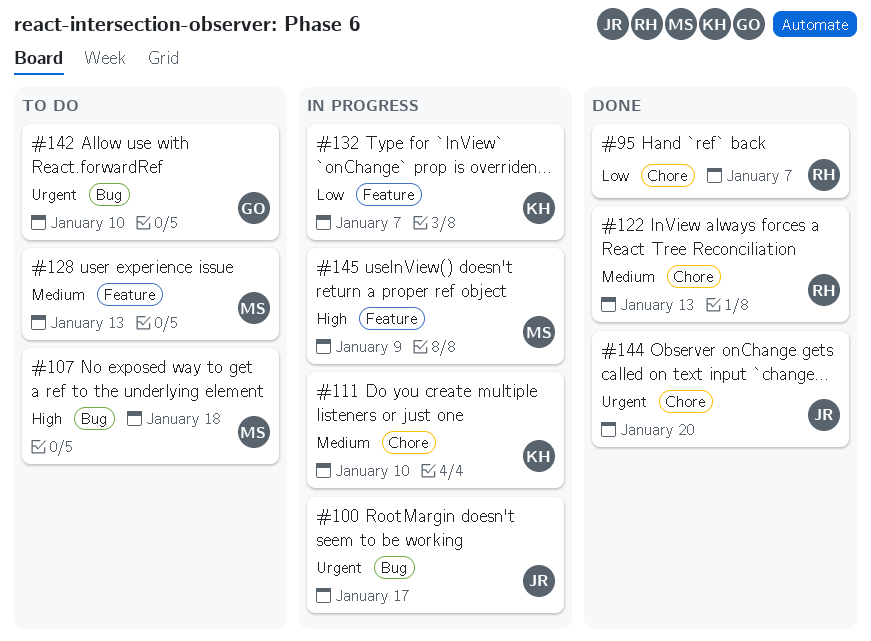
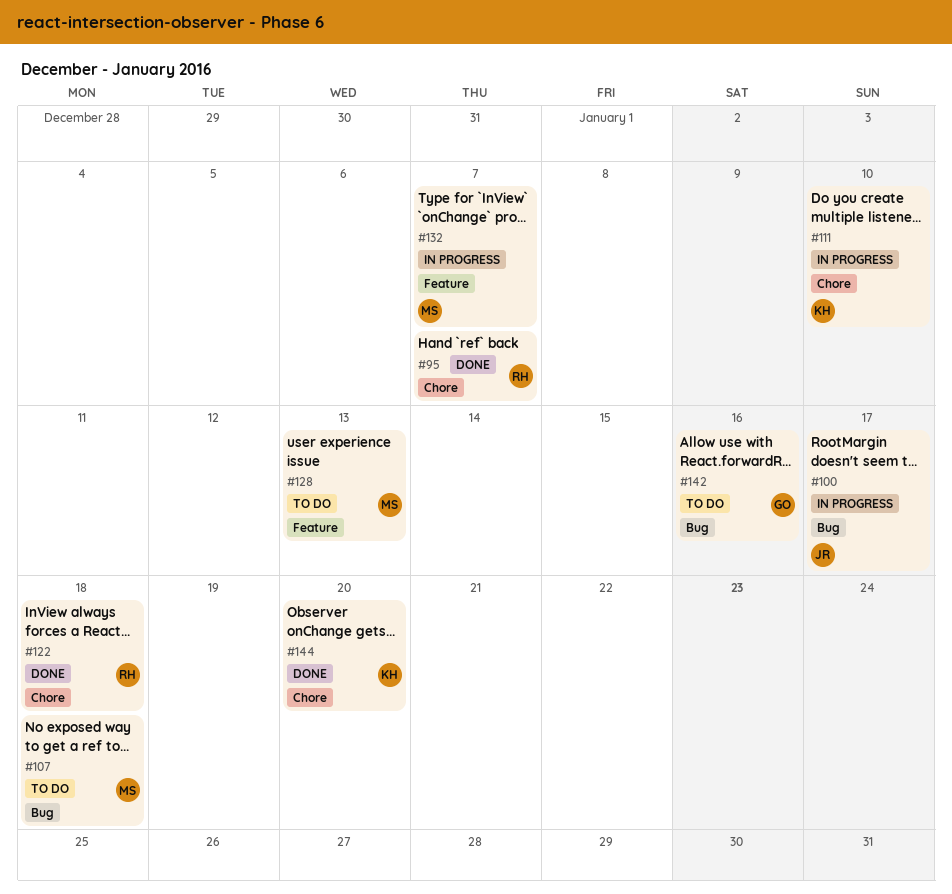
#122, due: Jan 13 -> Jan 18
#132, owner: KH -> MS
#142, due: Jan 10 -> Jan 16
#144, owner: JR -> KH
#145: present -> none

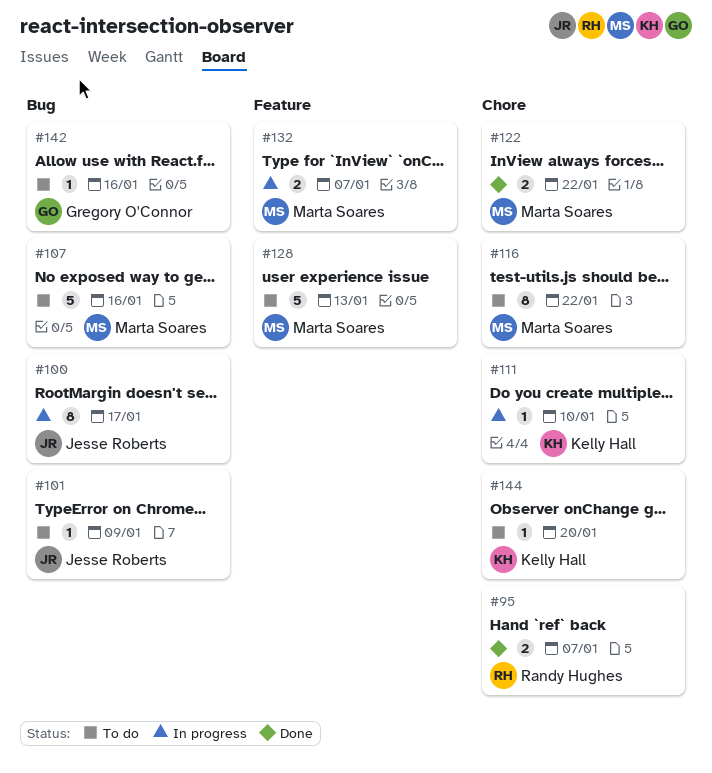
#101: none -> present
#107, due: Jan 18 -> Jan 16
#116: none -> present
#122, owner: Randy Hughes -> Marta Soares
#122, due: Jan 18 -> Jan 22
#144, status: Done -> To do

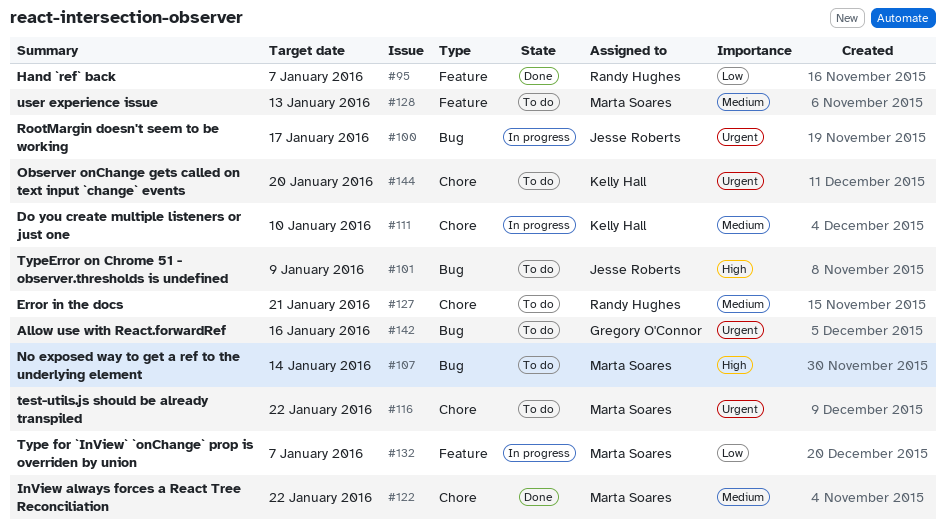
#95, label: Chore -> Feature
#107, due: Jan 16 -> Jan 14
#127: none -> present

